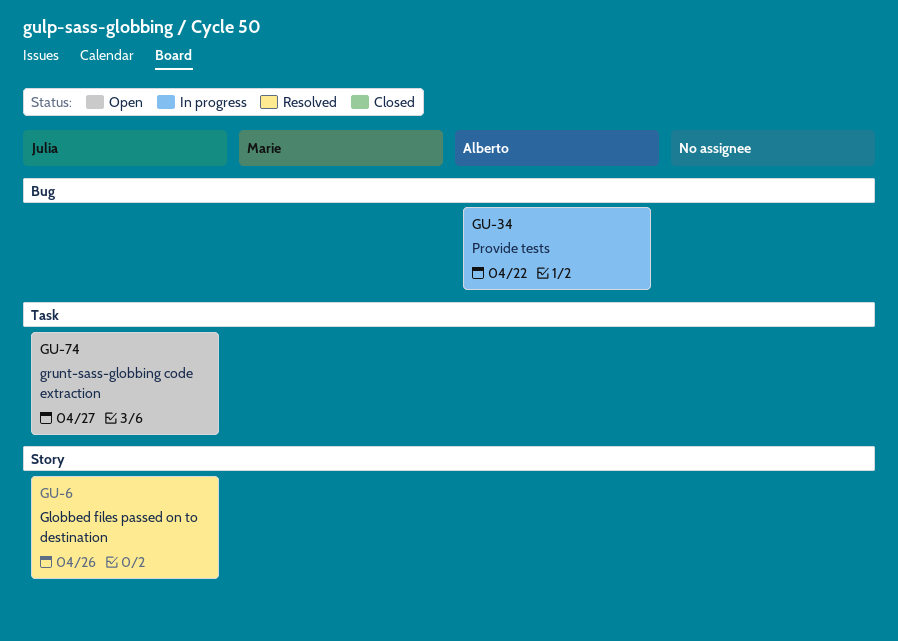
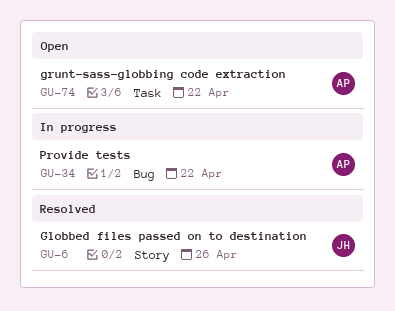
GU-74, owner: Julia -> Alberto
GU-74, due: Apr 27 -> Apr 22

